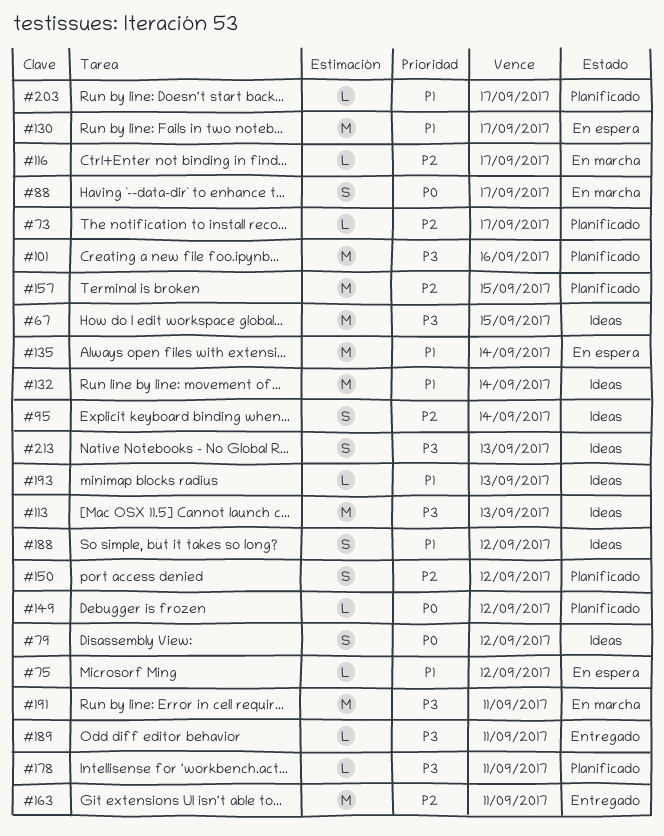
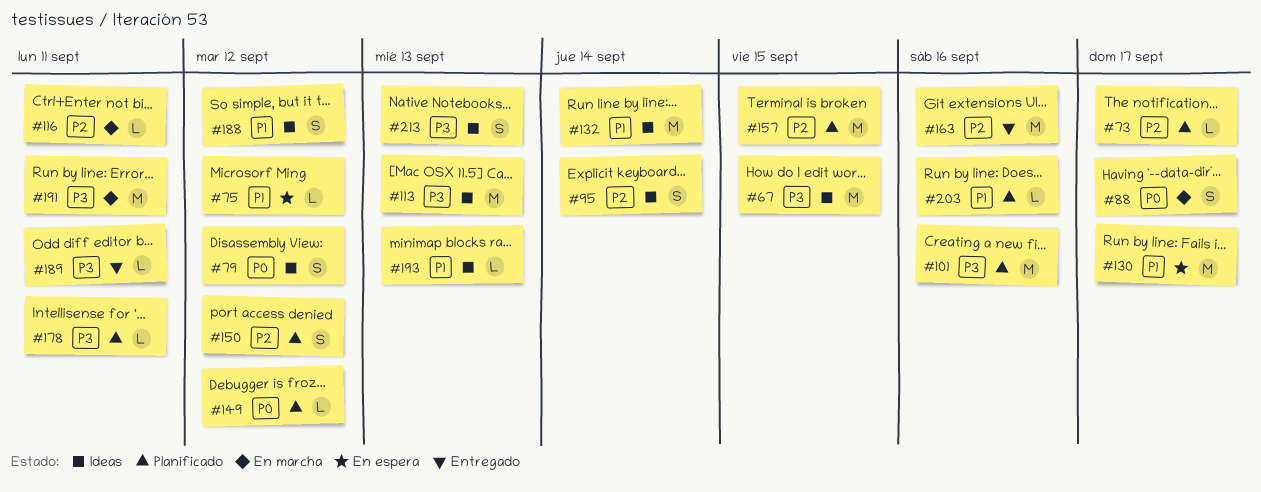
#116, due: Sep 17 -> Sep 11
#135: present -> none
#163, due: Sep 11 -> Sep 16
#203, due: Sep 17 -> Sep 16

